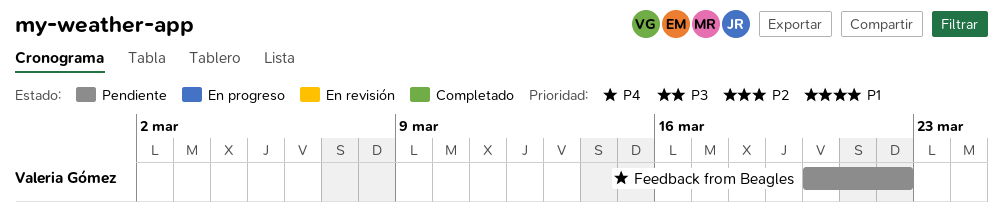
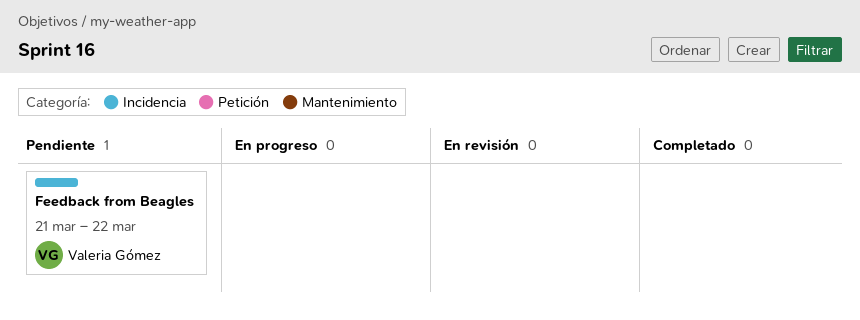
Feedback from Beagles, start: Mar 20 -> Mar 21

